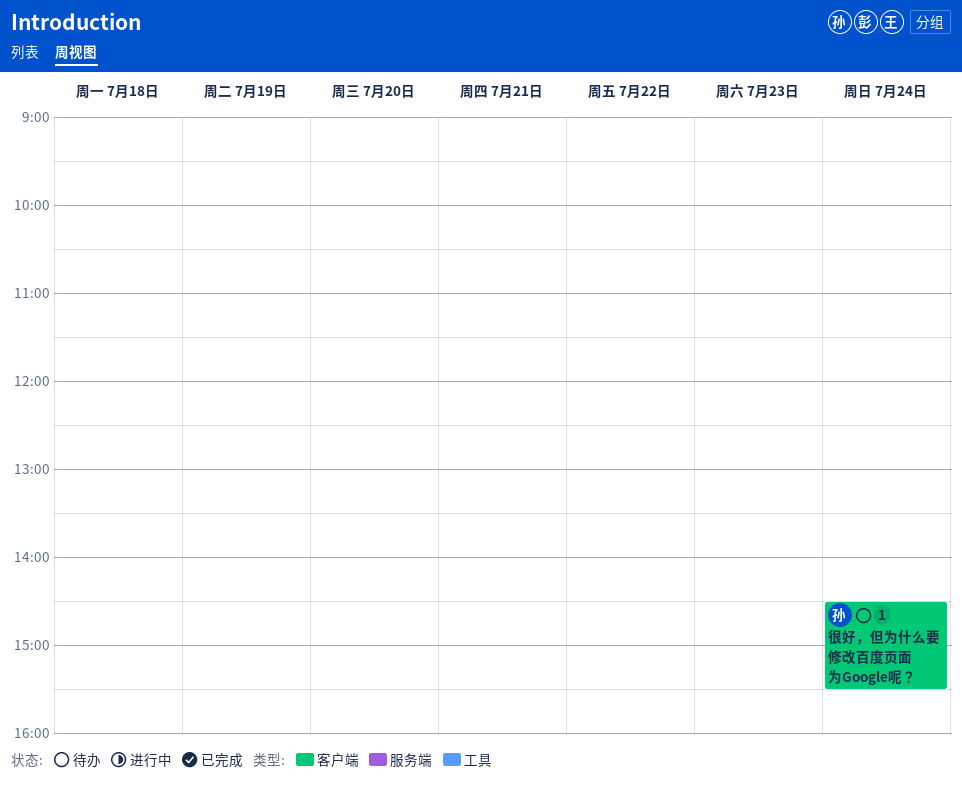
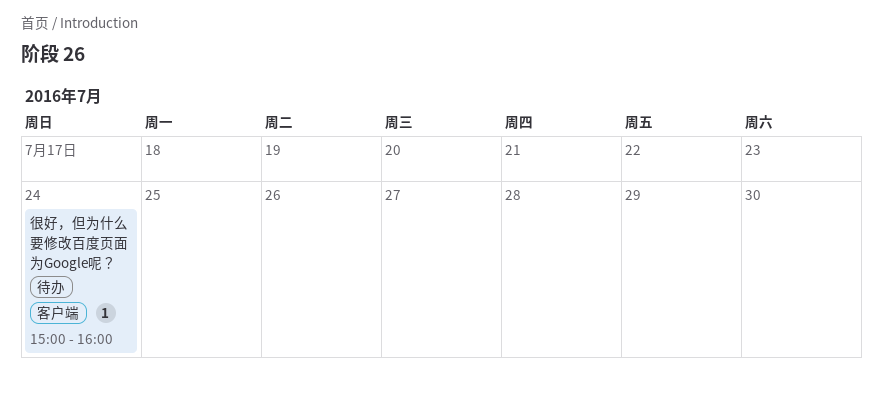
很好，但为什么要修改百度页面为Google呢？, begins: 14:30 -> 15:00
很好，但为什么要修改百度页面为Google呢？, ends: 15:30 -> 16:00

